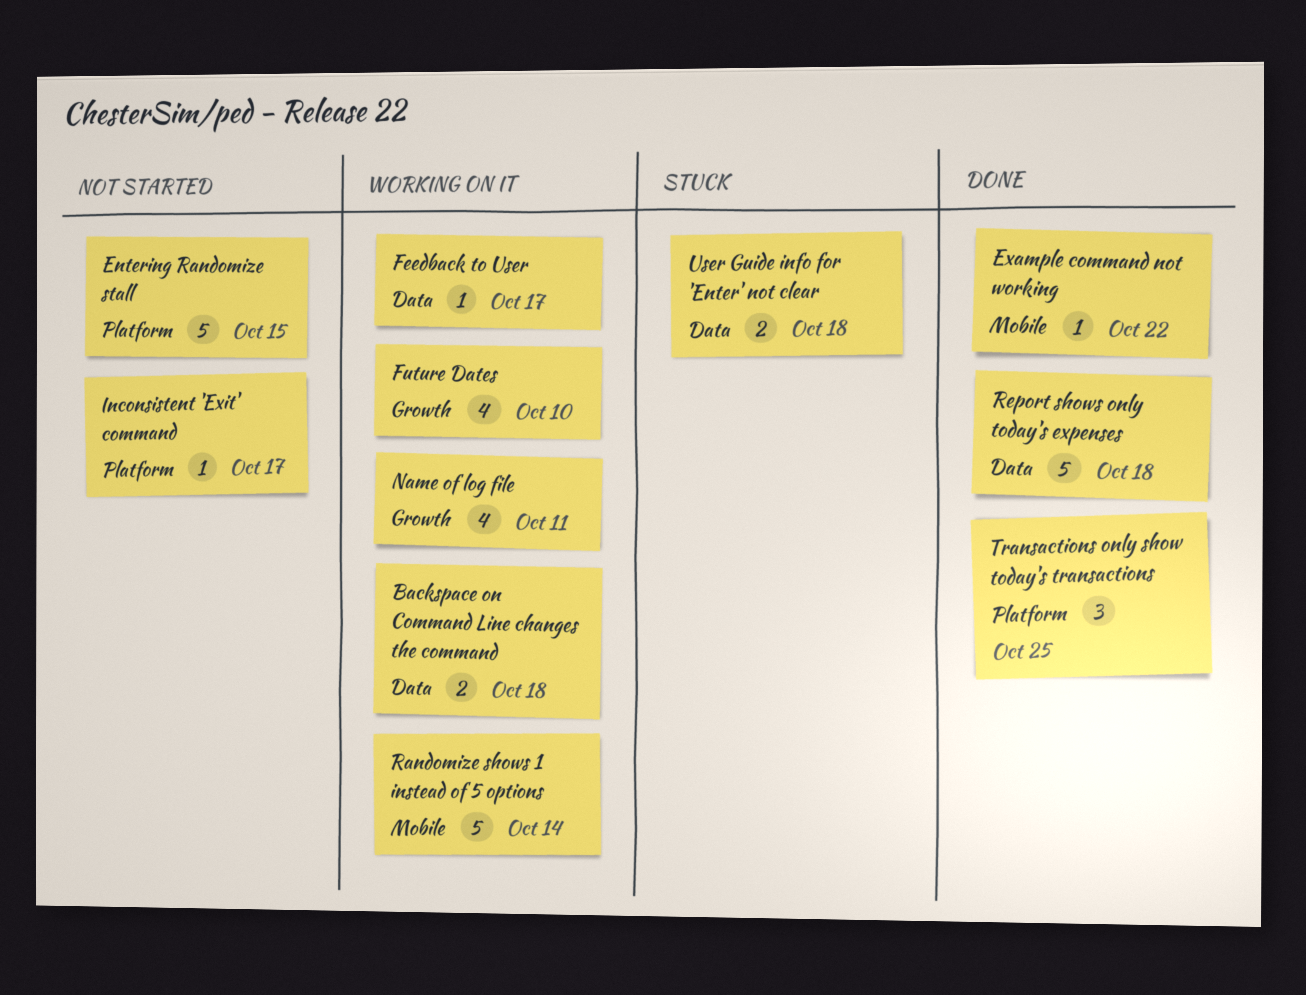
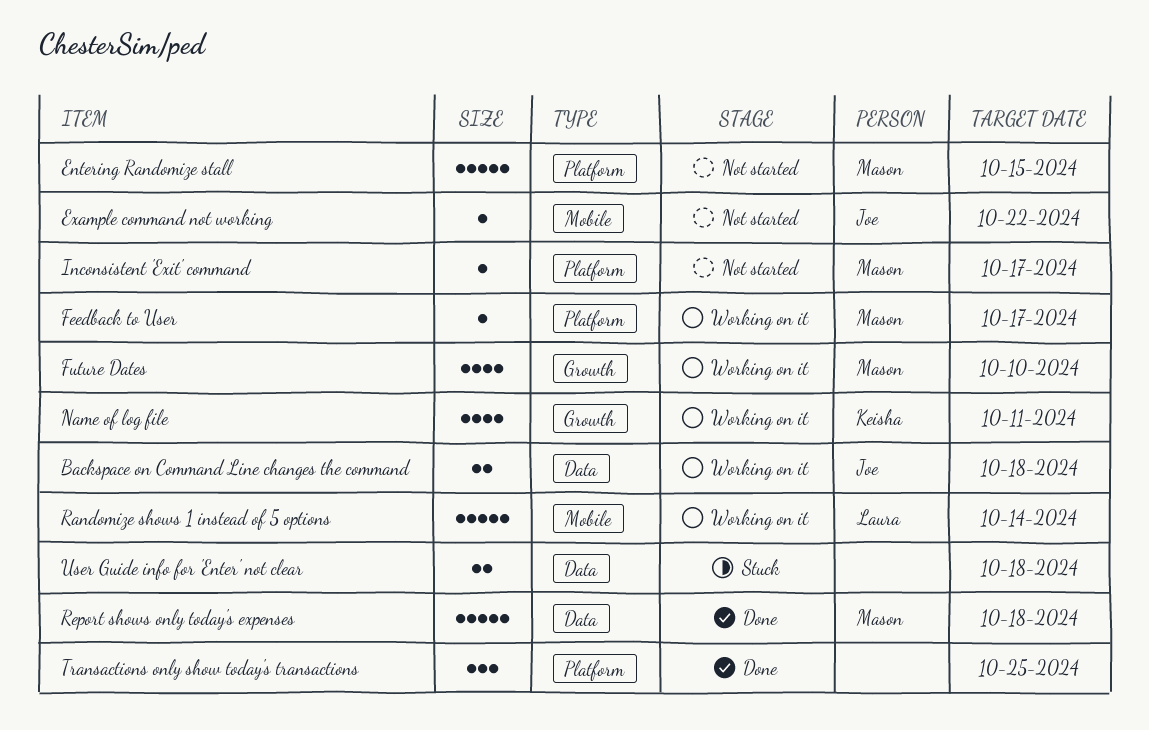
Example command not working, status: Done -> Not started
Feedback to User, label: Data -> Platform

